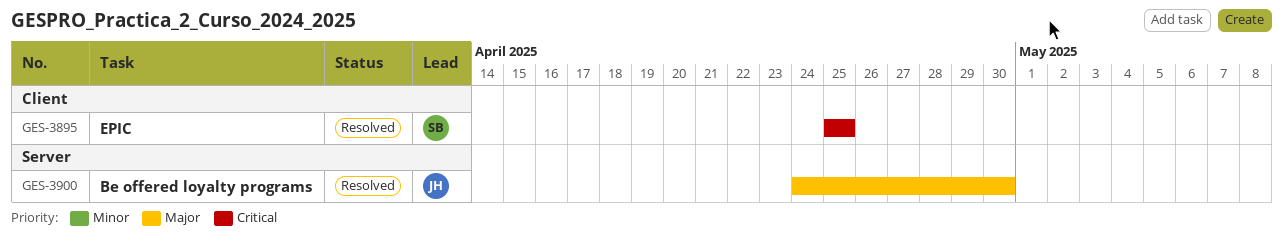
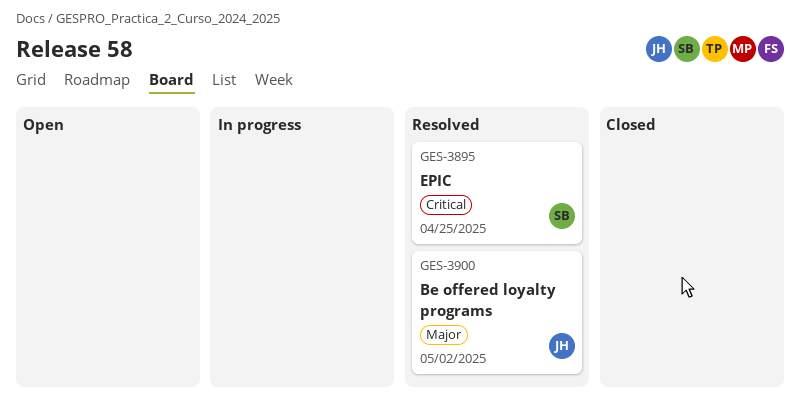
GES-3900, due: Apr 30 -> May 2

